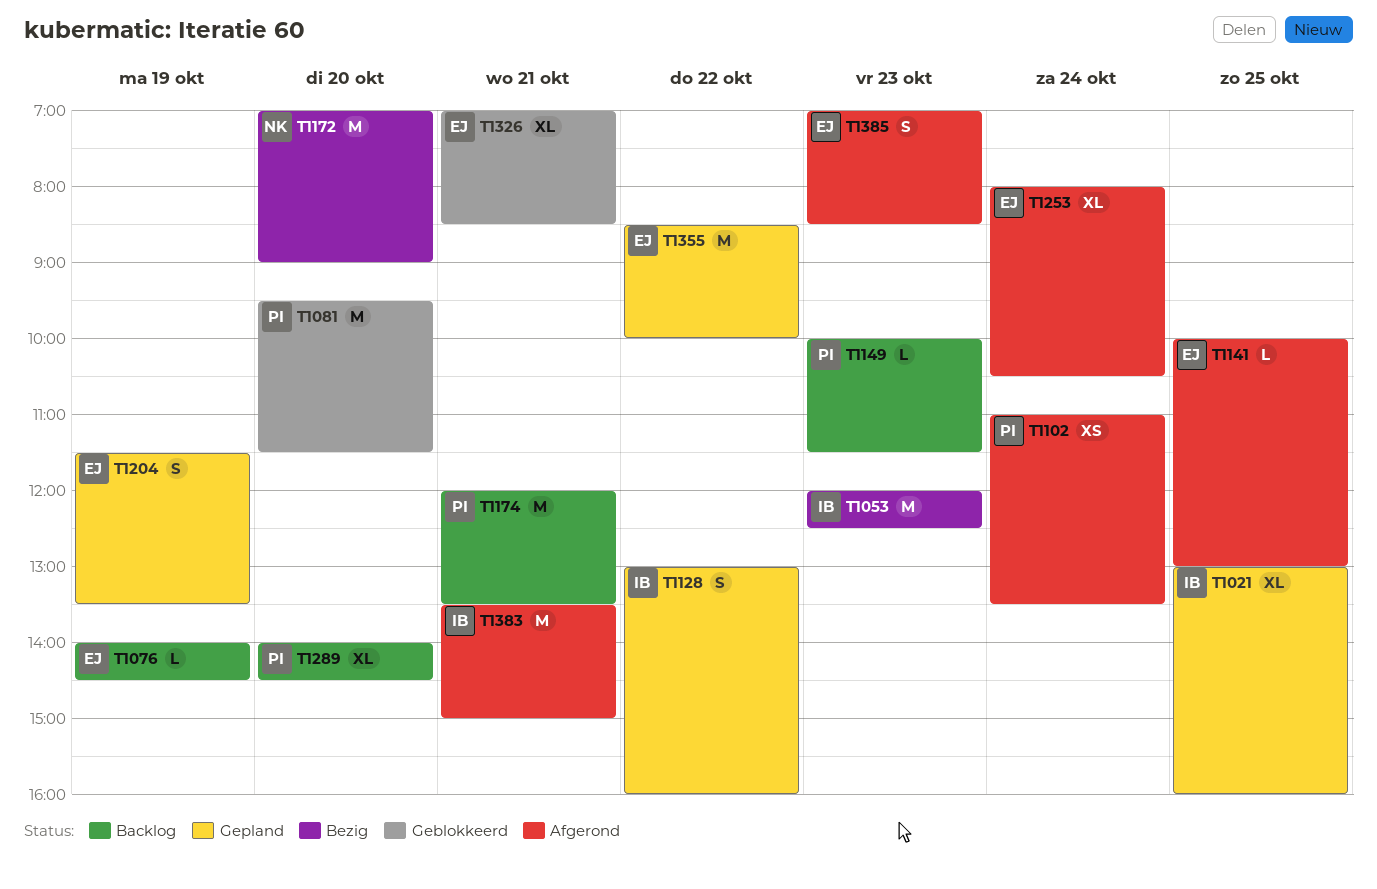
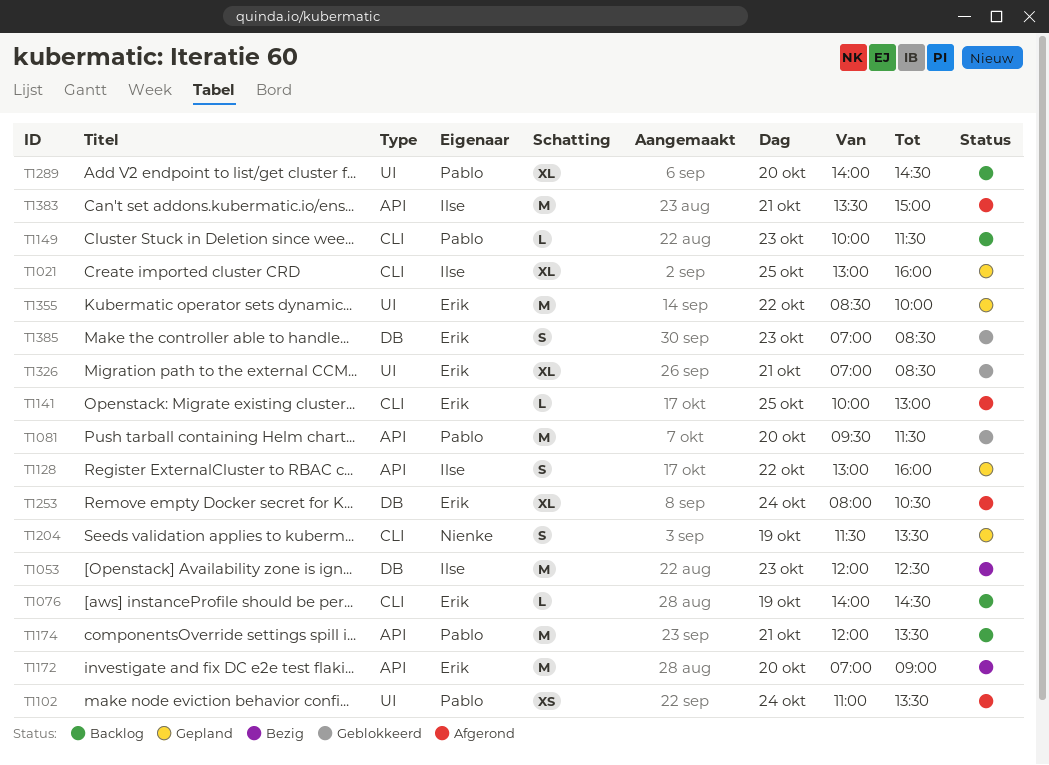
T1172, owner: Nienke -> Erik
T1204, owner: Erik -> Nienke
T1385, status: Afgerond -> Geblokkeerd

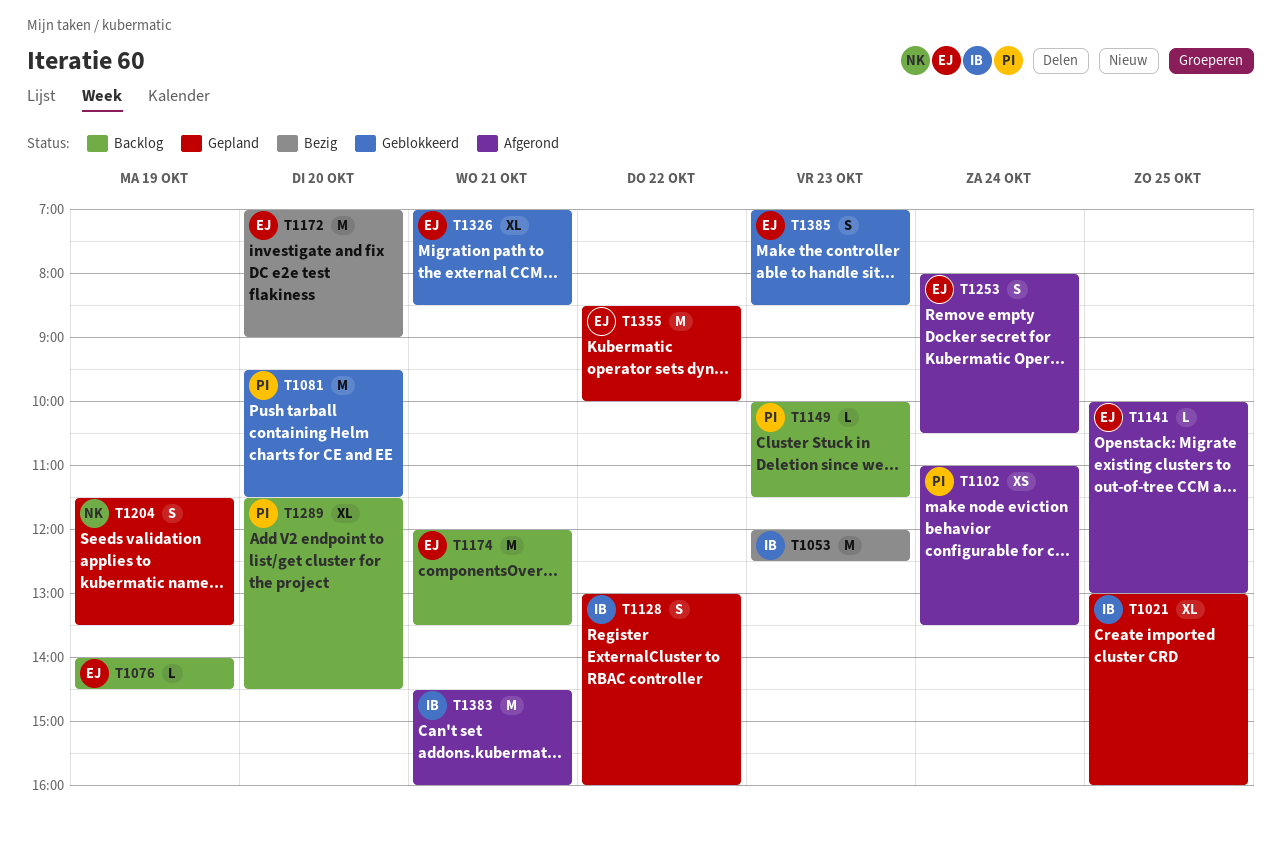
T1174, owner: Pablo -> Erik
T1253, estimate: XL -> S
T1289, begins: 14:00 -> 11:30
T1383, begins: 13:30 -> 14:30
T1383, ends: 15:00 -> 16:00

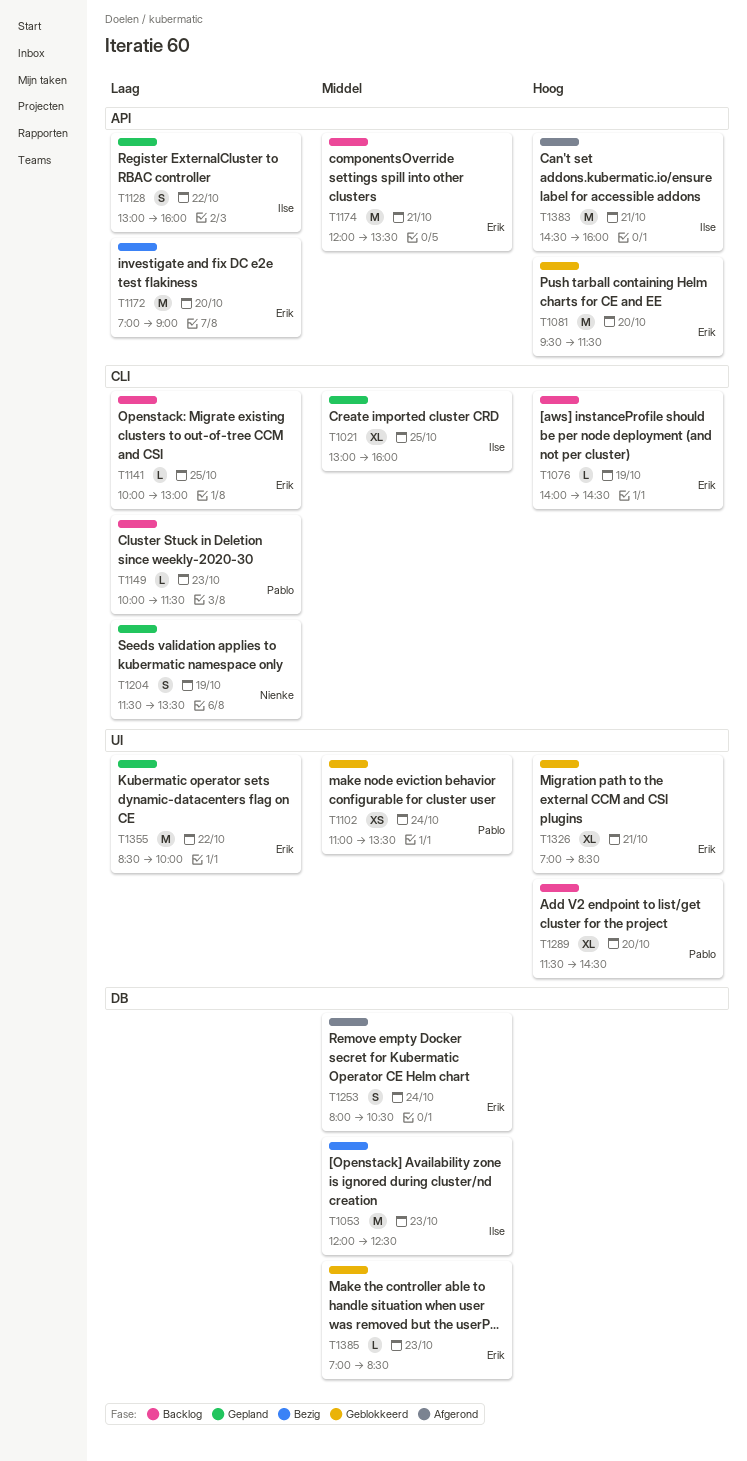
T1081, owner: Pablo -> Erik
T1102, status: Afgerond -> Geblokkeerd
T1141, status: Afgerond -> Backlog
T1385, estimate: S -> L

